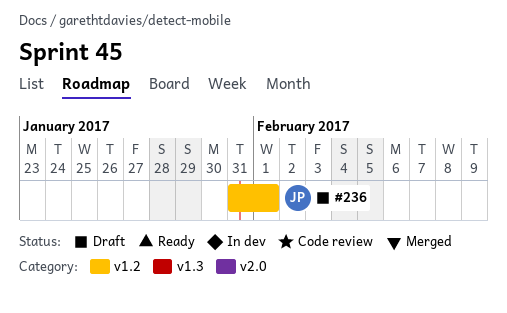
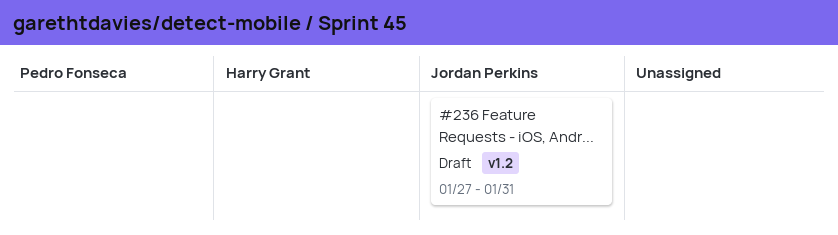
#236, start: Jan 31 -> Jan 27
#236, due: Feb 1 -> Jan 31

